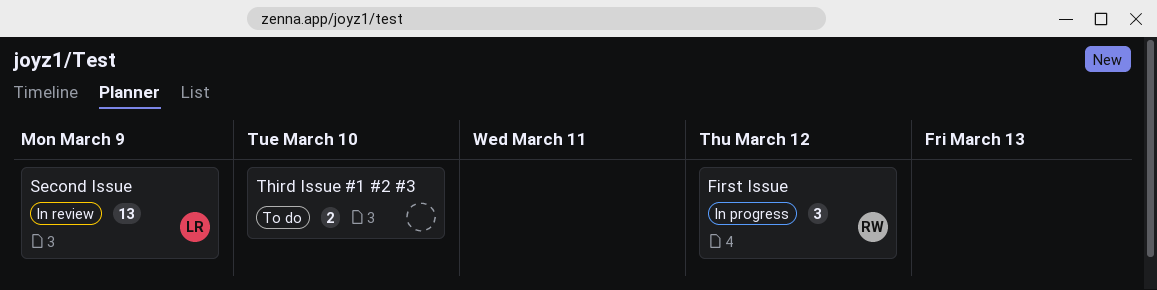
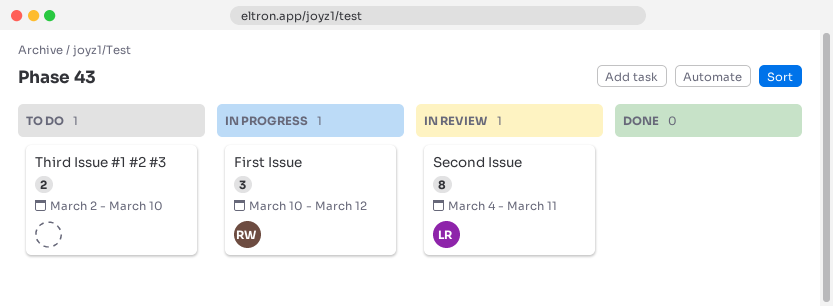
Second Issue, estimate: 13 -> 8
Second Issue, due: Mar 9 -> Mar 11

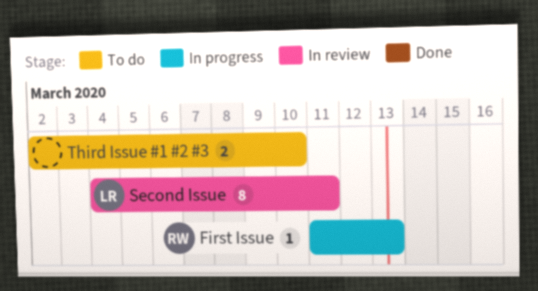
First Issue, estimate: 3 -> 1
First Issue, start: Mar 10 -> Mar 11
First Issue, due: Mar 12 -> Mar 13

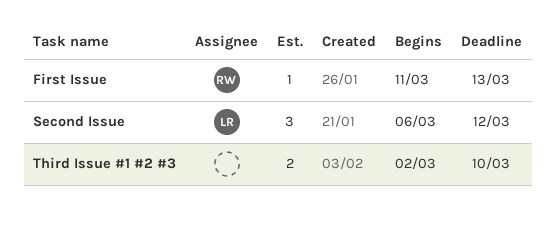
Second Issue, estimate: 8 -> 3
Second Issue, start: Mar 4 -> Mar 6
Second Issue, due: Mar 11 -> Mar 12

